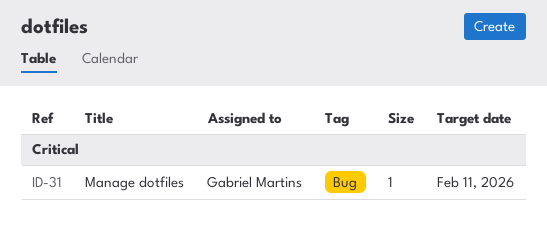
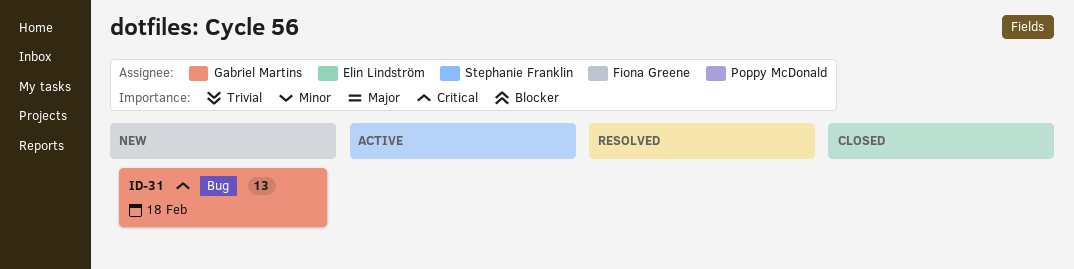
ID-31, estimate: 1 -> 13
ID-31, due: Feb 11 -> Feb 18

